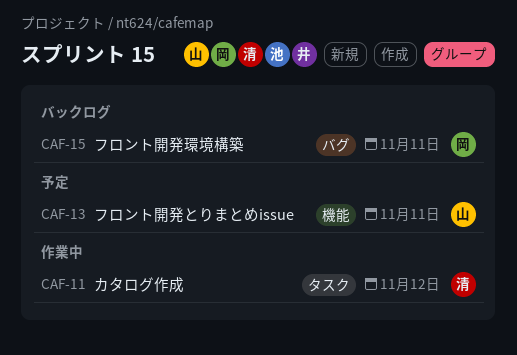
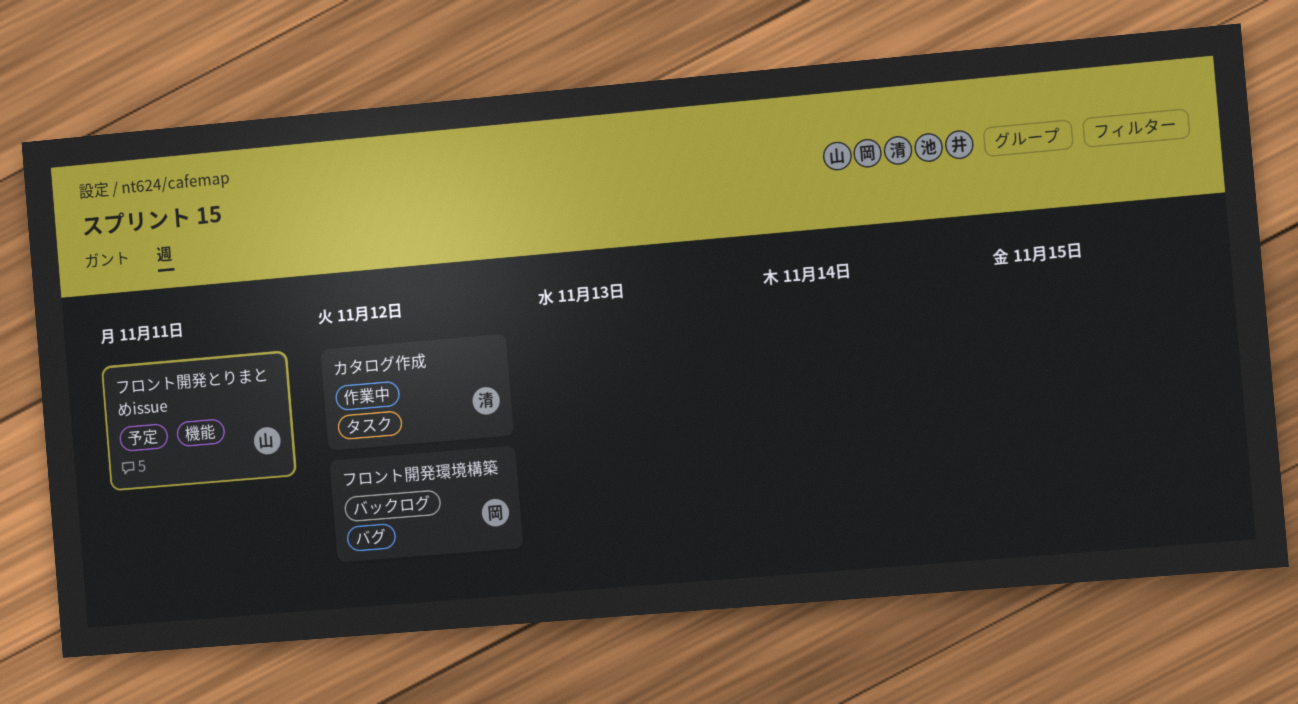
フロント開発環境構築, due: Nov 11 -> Nov 12

